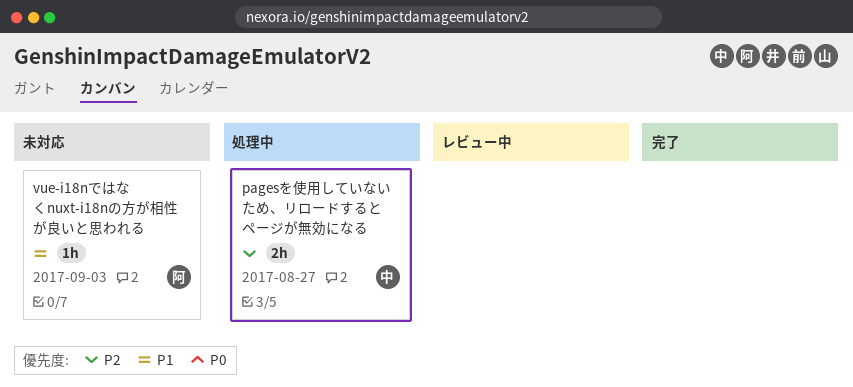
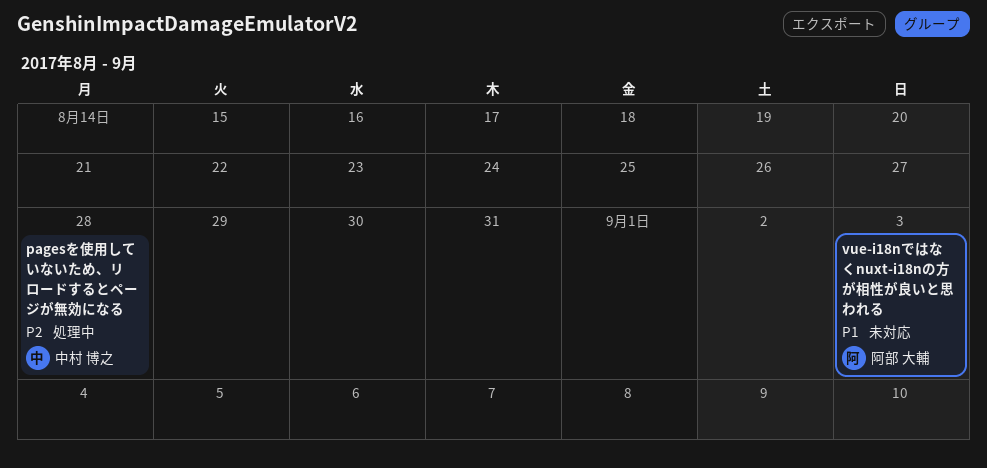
pagesを使用していないため、リロードするとページが無効になる, due: Aug 27 -> Aug 28

